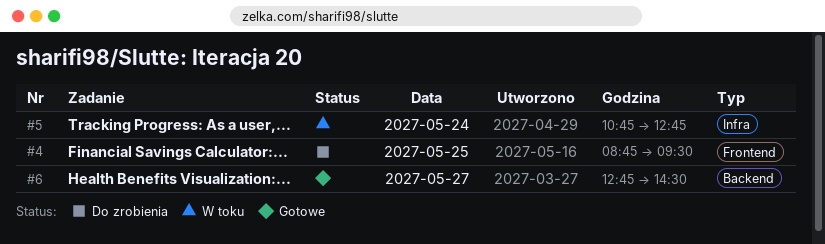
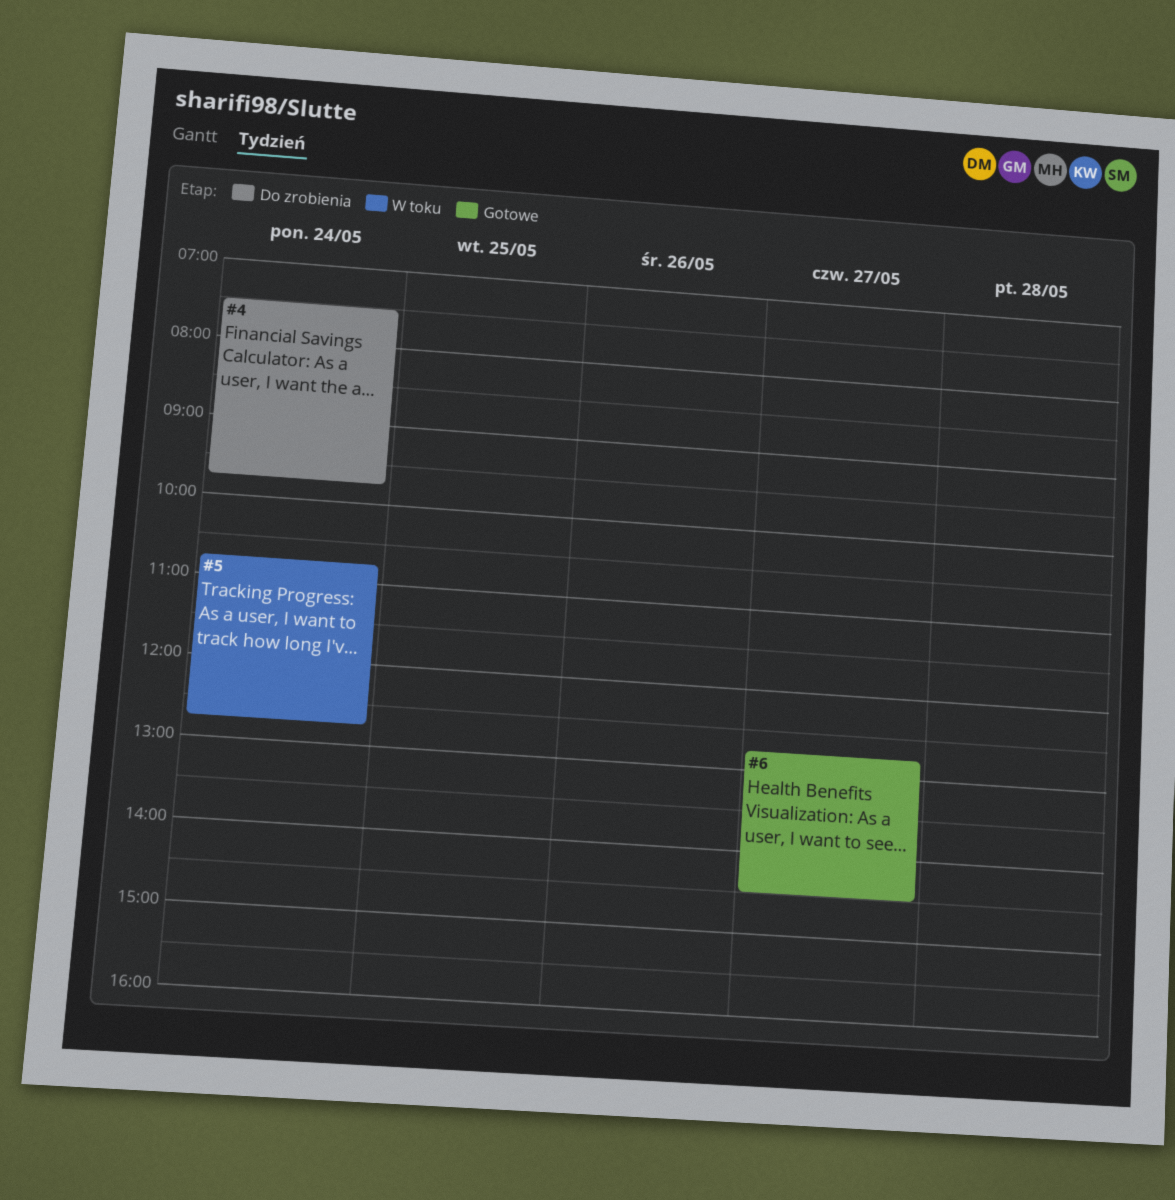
#4, day: May 25 -> May 24
#4, begins: 08:45 -> 07:30
#4, ends: 09:30 -> 09:45

